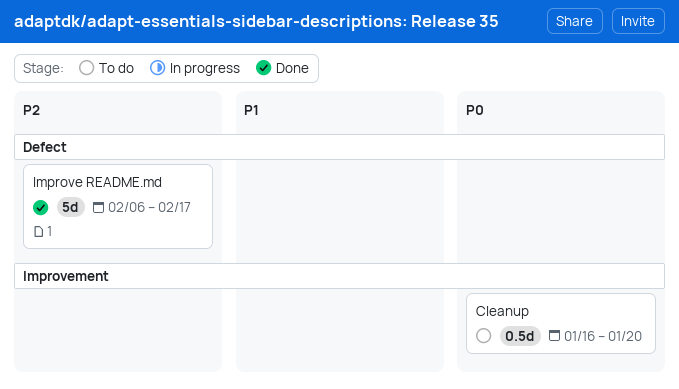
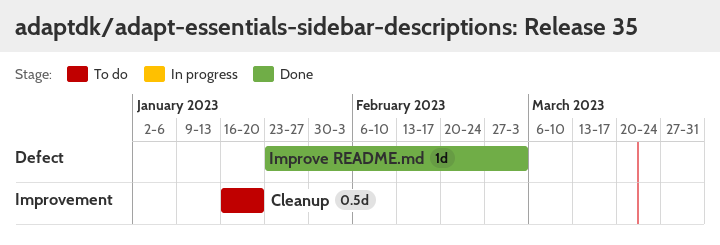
Improve README.md, estimate: 5d -> 1d
Improve README.md, start: Feb 6 -> Jan 23
Improve README.md, due: Feb 17 -> Mar 3

